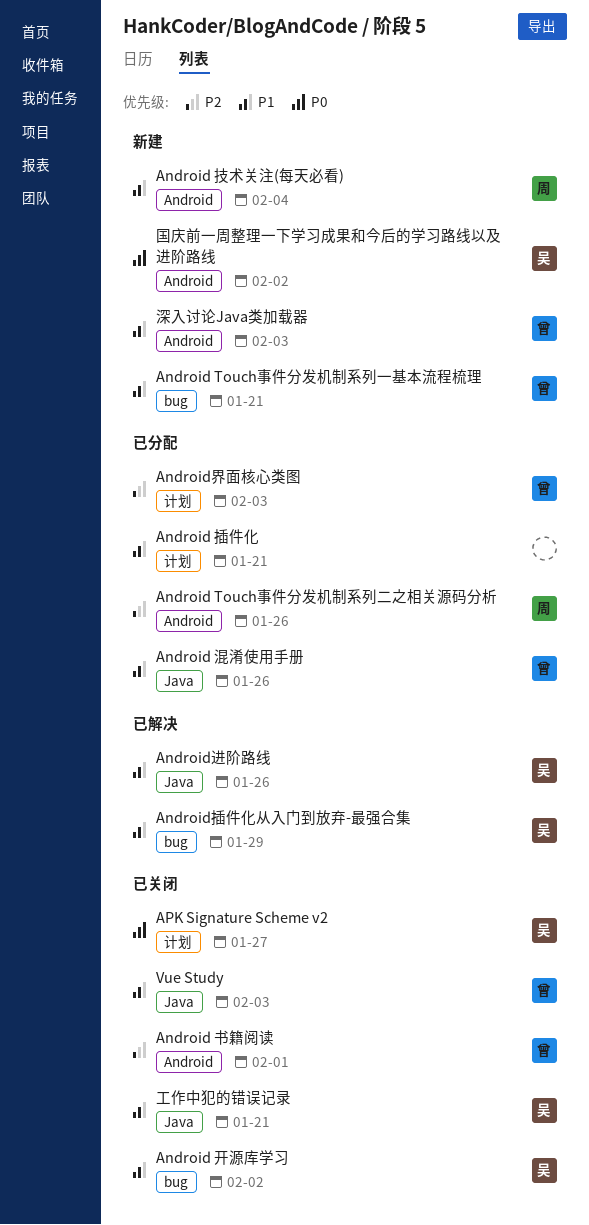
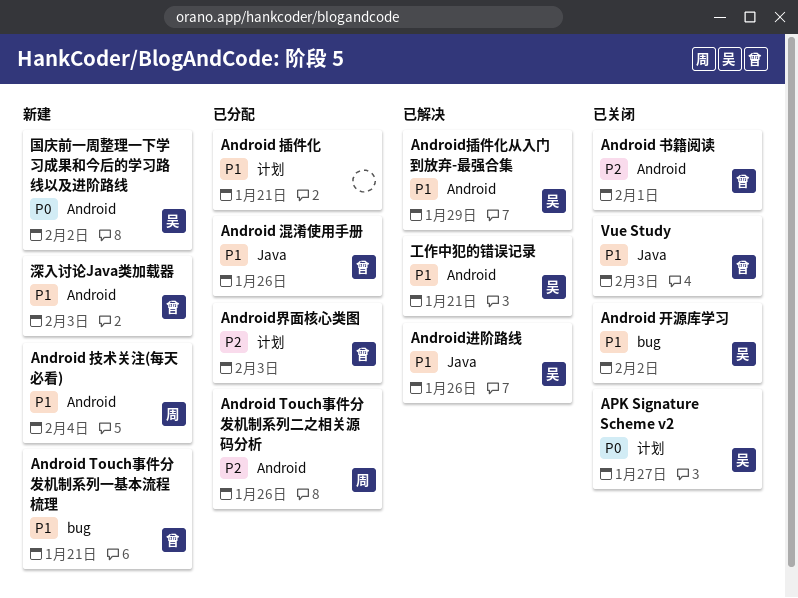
Android插件化从入门到放弃-最强合集, label: bug -> Android
工作中犯的错误记录, status: 已关闭 -> 已解决
工作中犯的错误记录, label: Java -> Android

